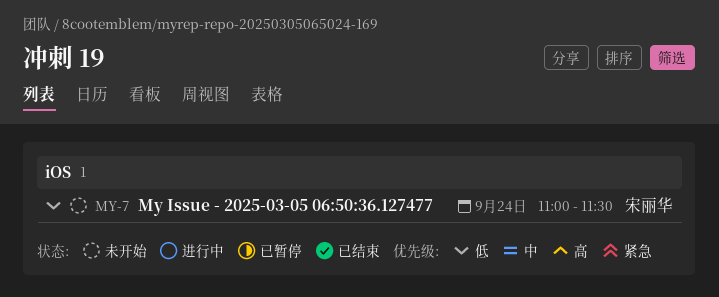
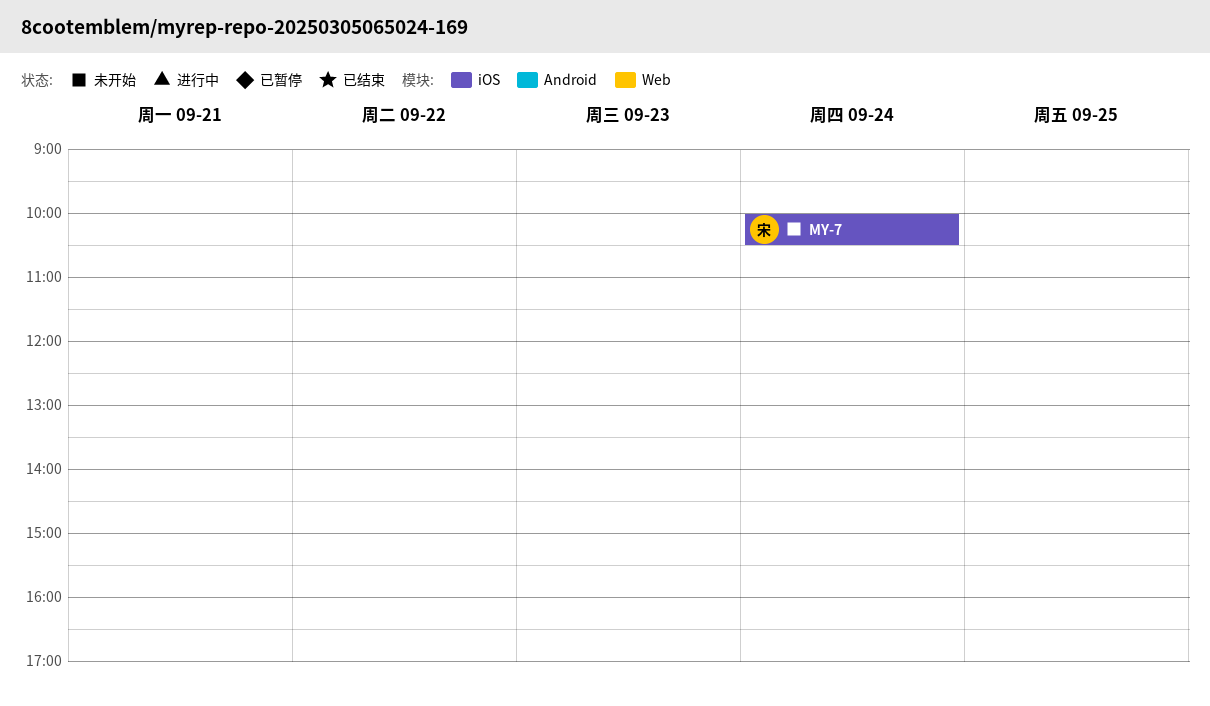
MY-7, begins: 11:00 -> 10:00
MY-7, ends: 11:30 -> 10:30

